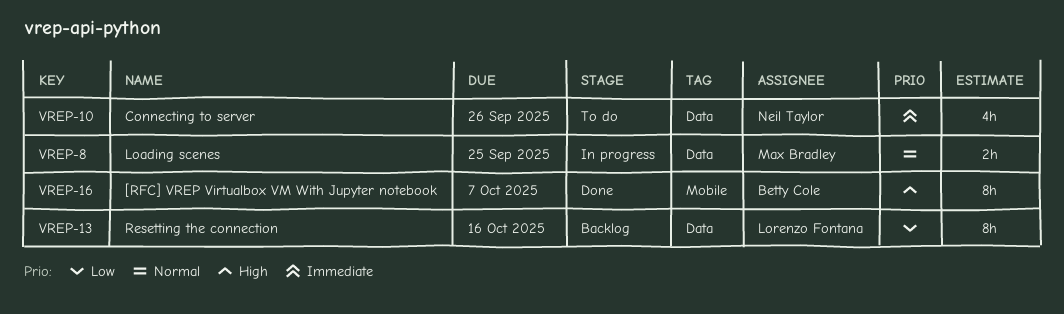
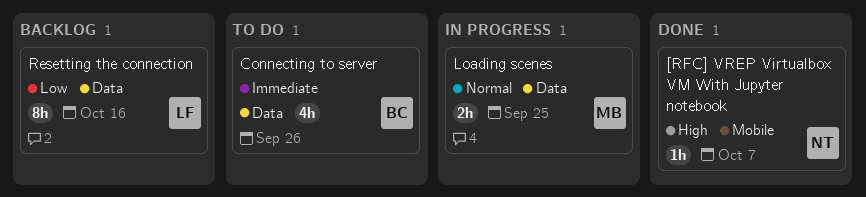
[RFC] VREP Virtualbox VM With Jupyter notebook, owner: Betty Cole -> Neil Taylor
[RFC] VREP Virtualbox VM With Jupyter notebook, estimate: 8h -> 1h
Connecting to server, owner: Neil Taylor -> Betty Cole

